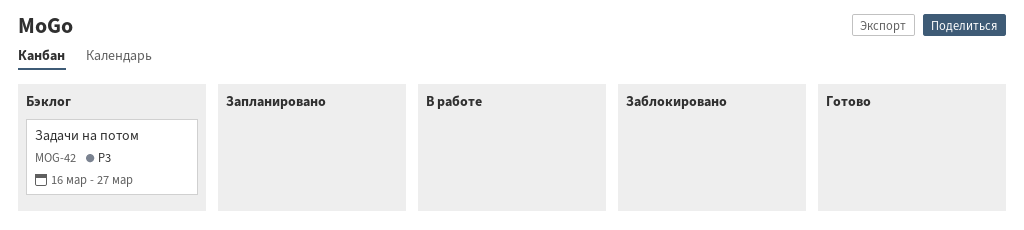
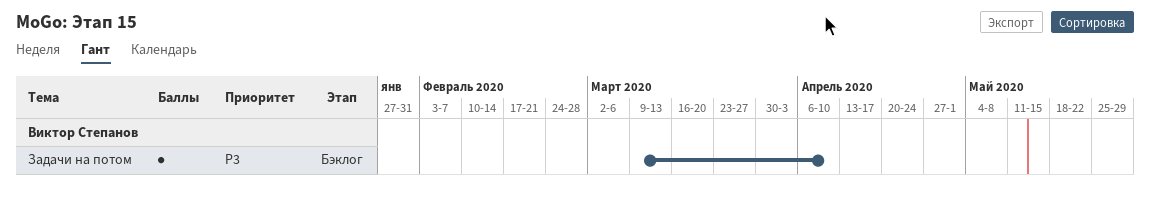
Задачи на потом, start: Mar 16 -> Mar 9
Задачи на потом, due: Mar 27 -> Apr 10

